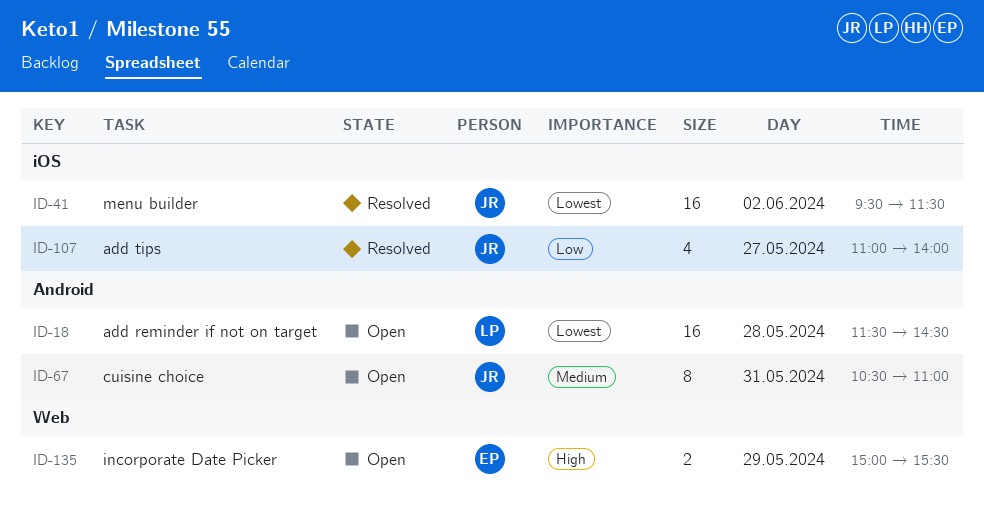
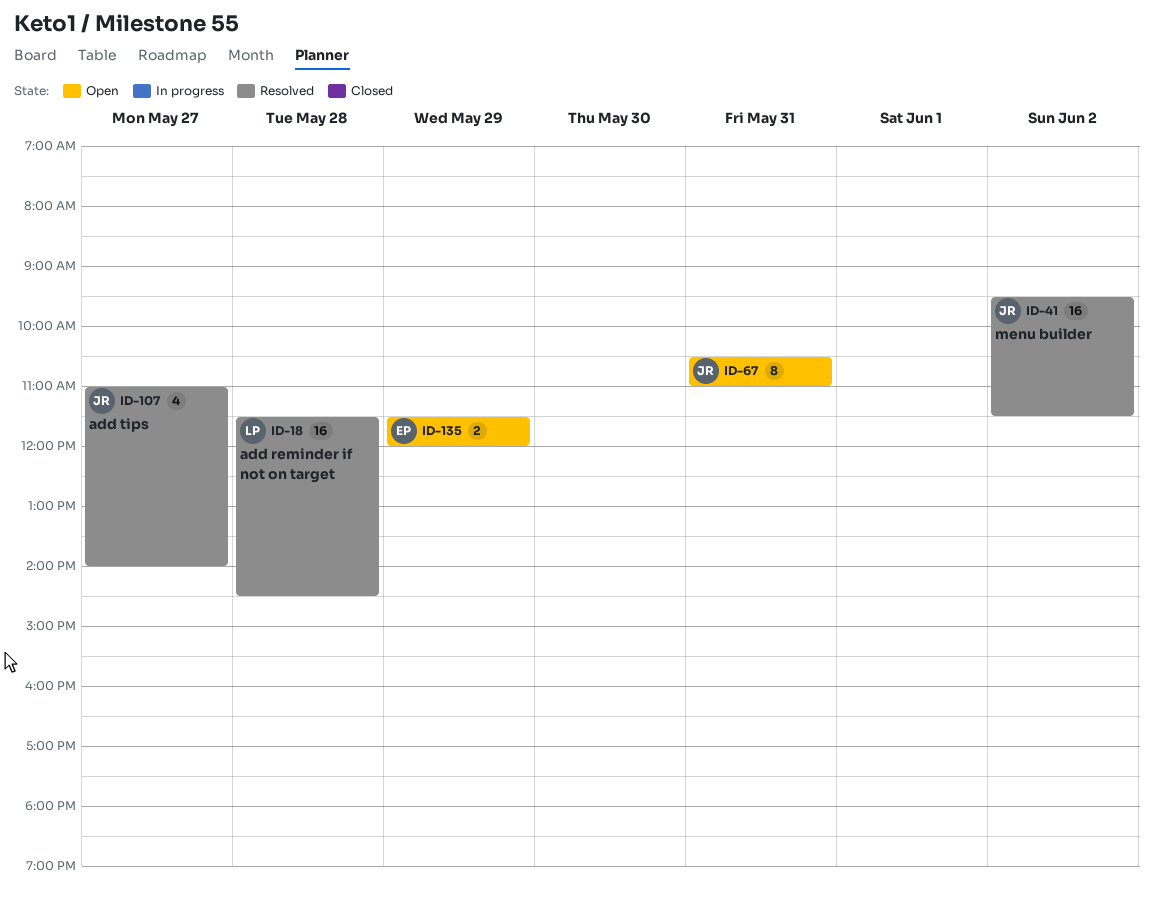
ID-18, status: Open -> Resolved
ID-135, begins: 15:00 -> 11:30
ID-135, ends: 15:30 -> 12:00

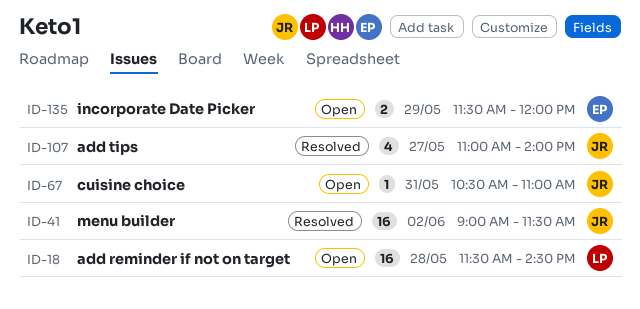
ID-18, status: Resolved -> Open
ID-41, begins: 09:30 -> 09:00
ID-67, estimate: 8 -> 1

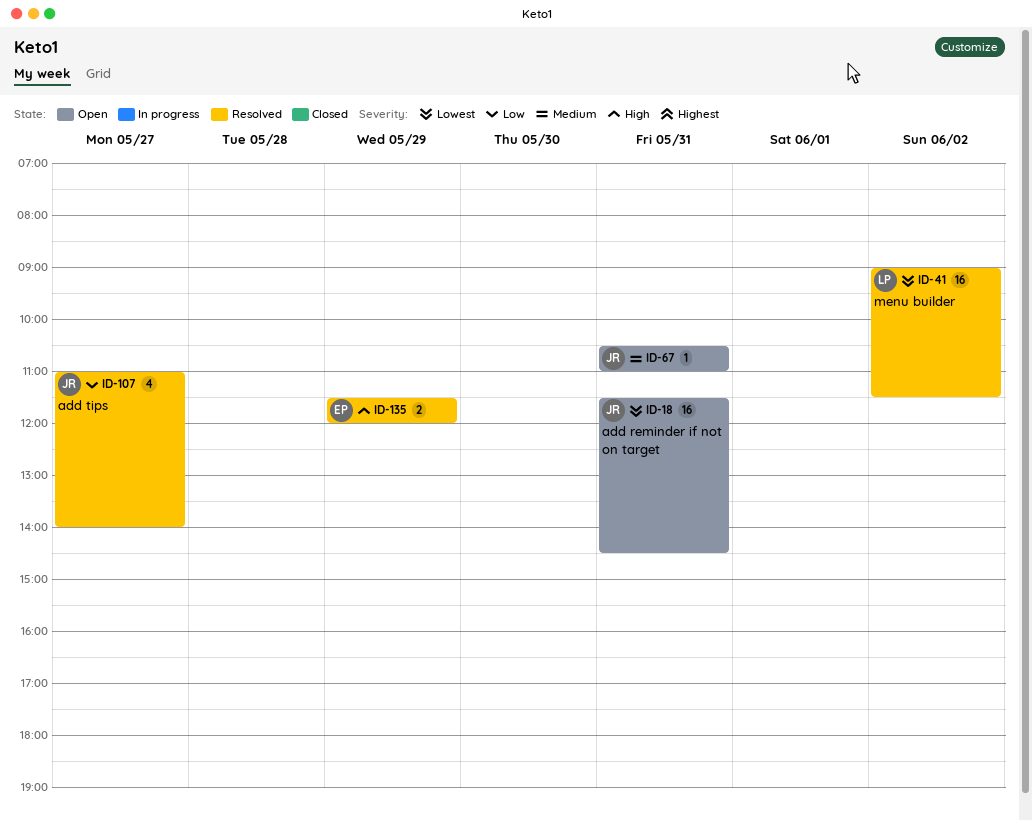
ID-18, owner: LP -> JR
ID-18, day: May 28 -> May 31
ID-41, owner: JR -> LP
ID-135, status: Open -> Resolved

